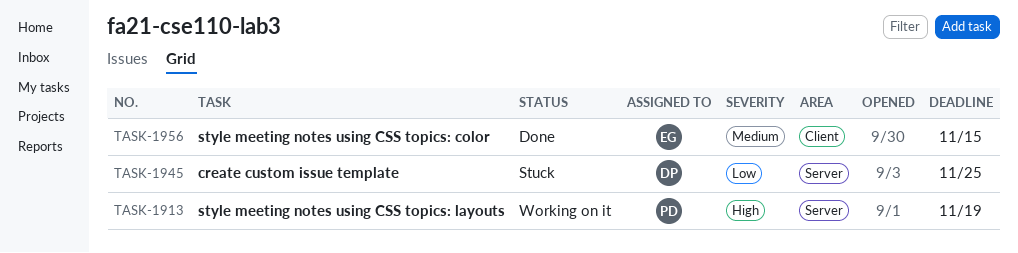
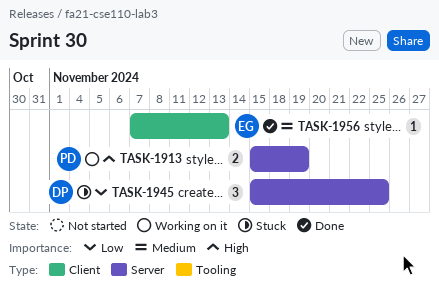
TASK-1956, due: Nov 15 -> Nov 13

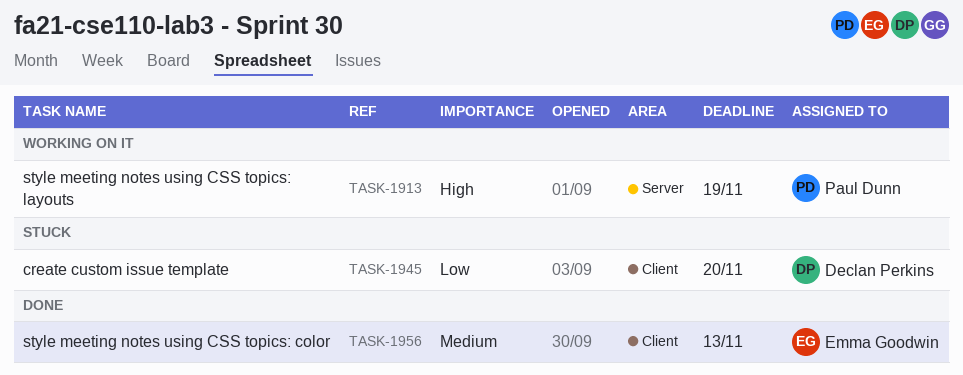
TASK-1945, label: Server -> Client
TASK-1945, due: Nov 25 -> Nov 20

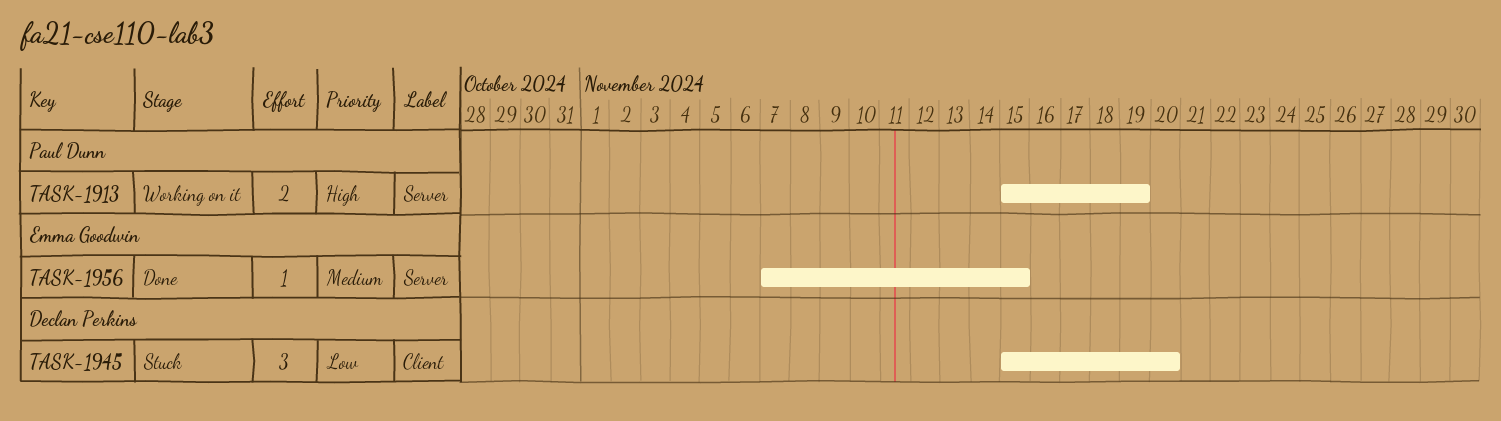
TASK-1956, label: Client -> Server
TASK-1956, due: Nov 13 -> Nov 15

